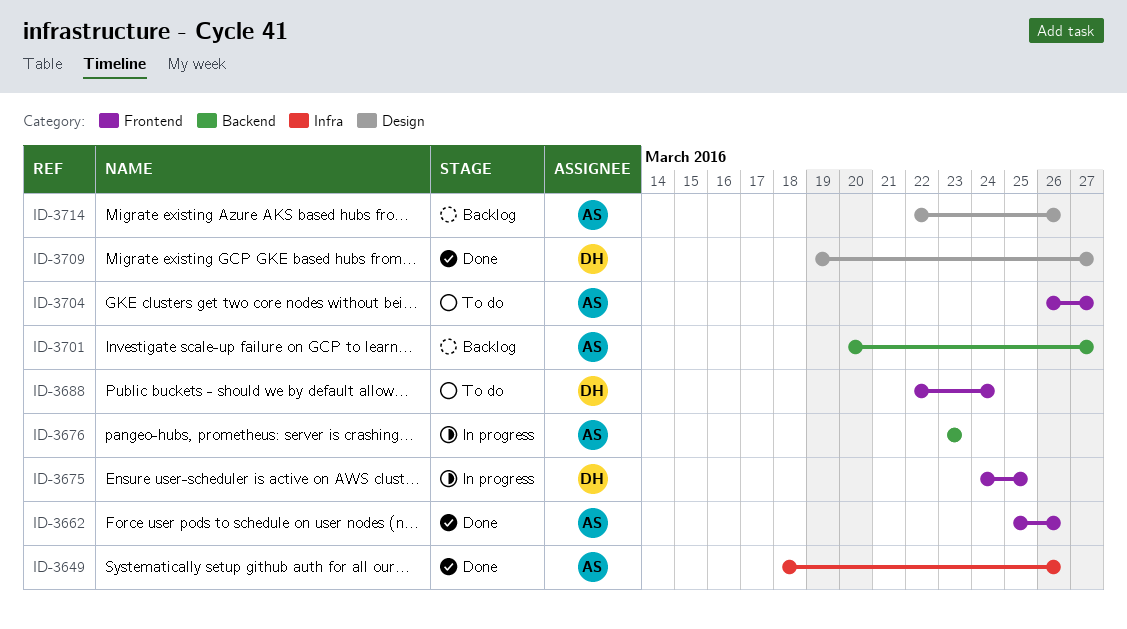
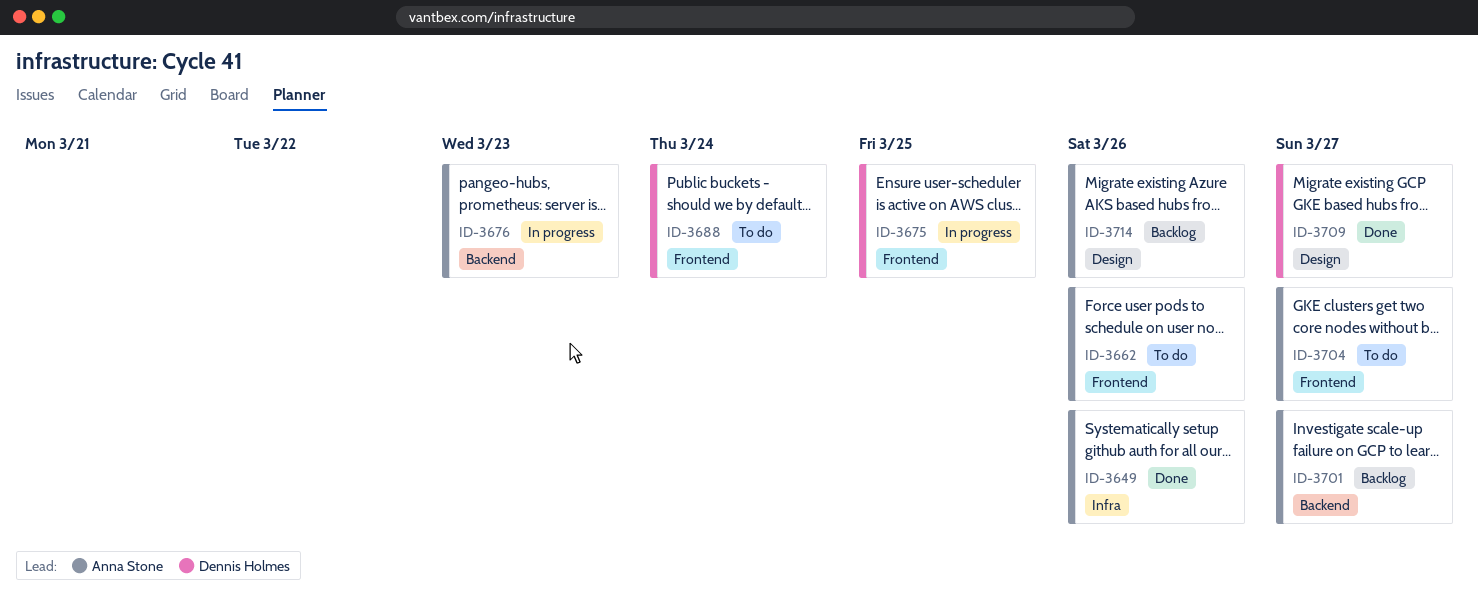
ID-3662, status: Done -> To do

